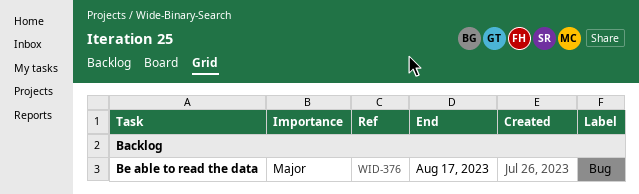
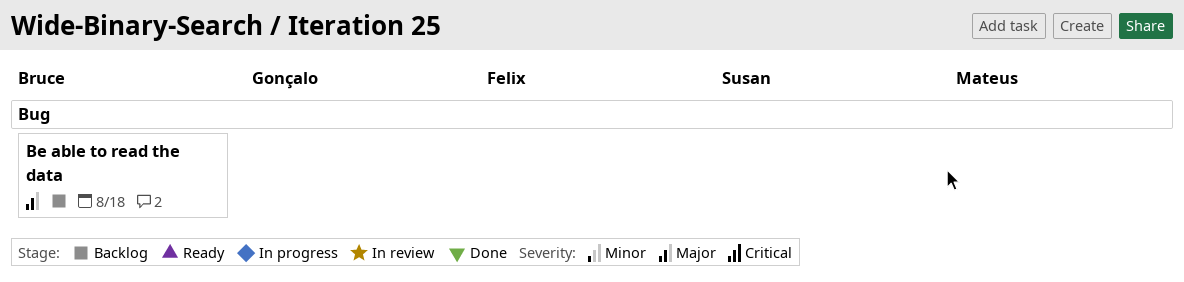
Be able to read the data, due: Aug 17 -> Aug 18

